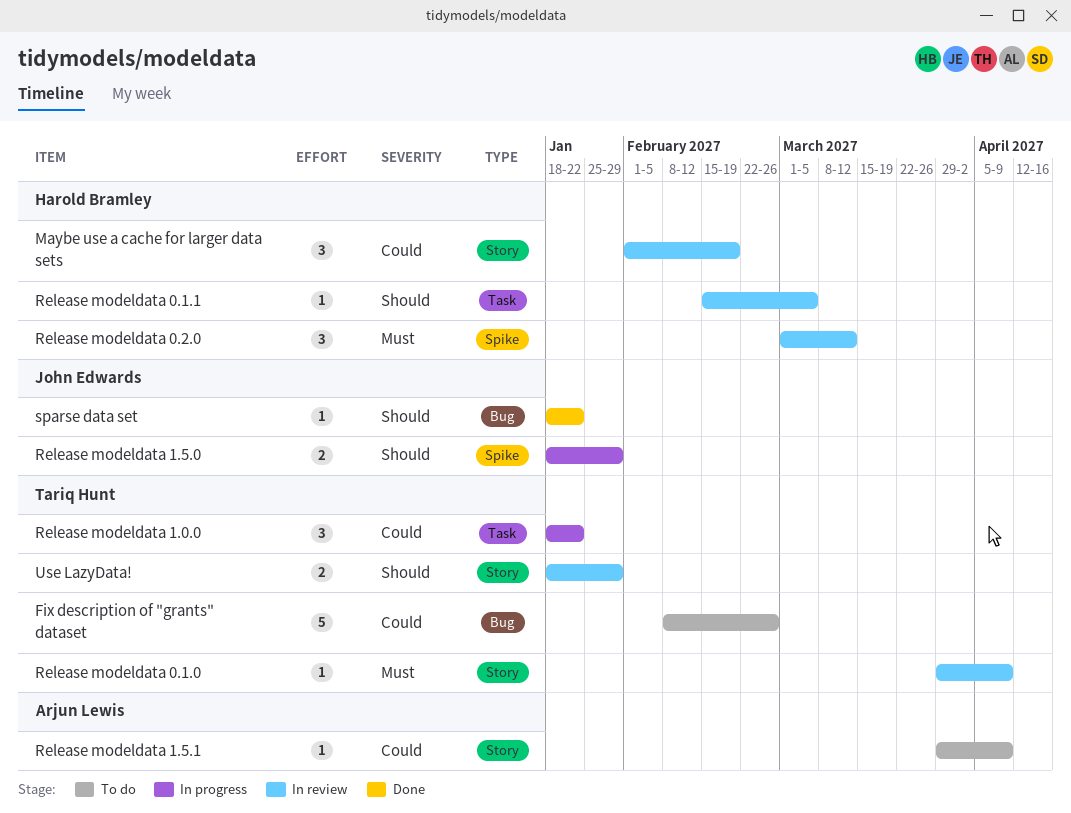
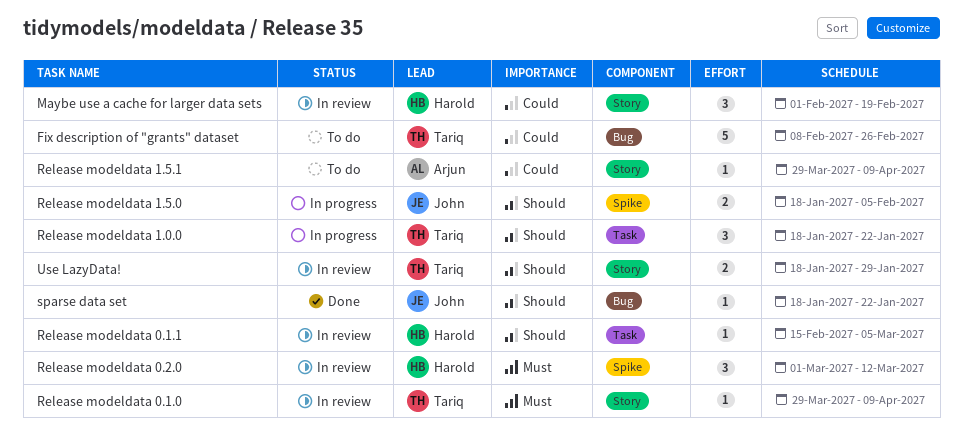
Release modeldata 1.0.0, priority: Could -> Should
Release modeldata 1.5.0, due: Jan 29 -> Feb 5

